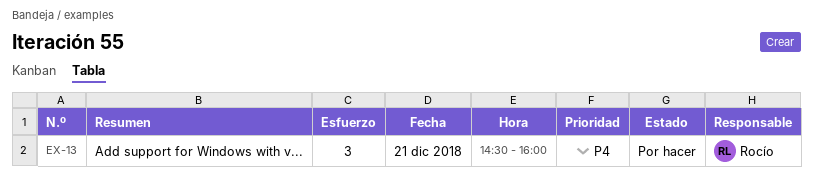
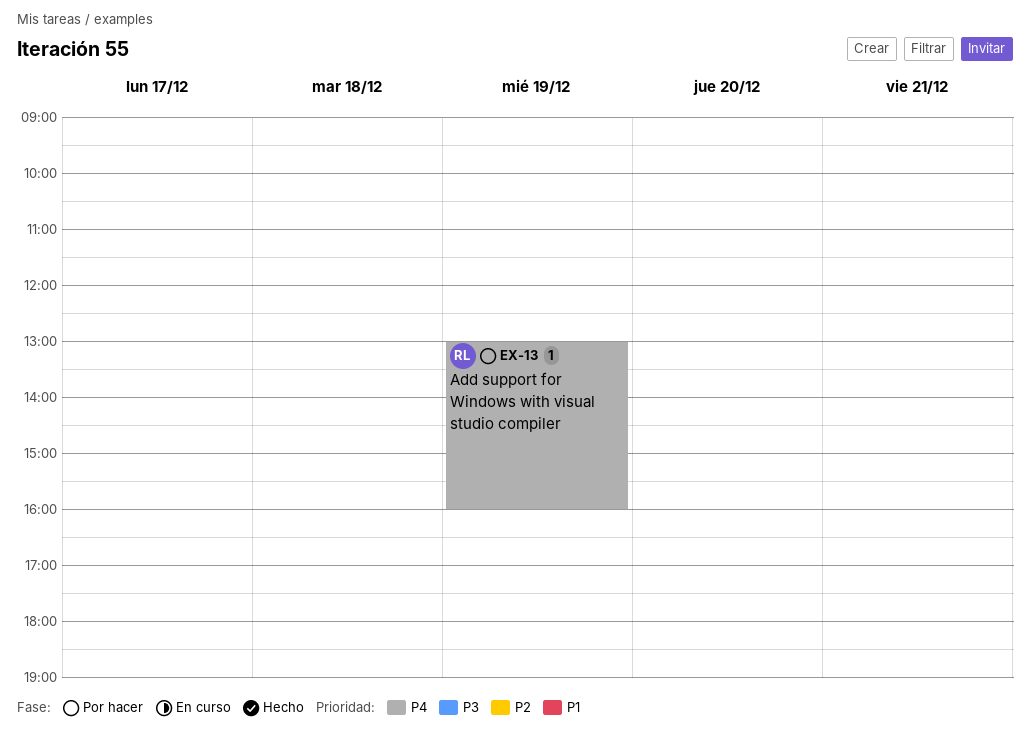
EX-13, estimate: 3 -> 1
EX-13, day: Dec 21 -> Dec 19
EX-13, begins: 14:30 -> 13:00

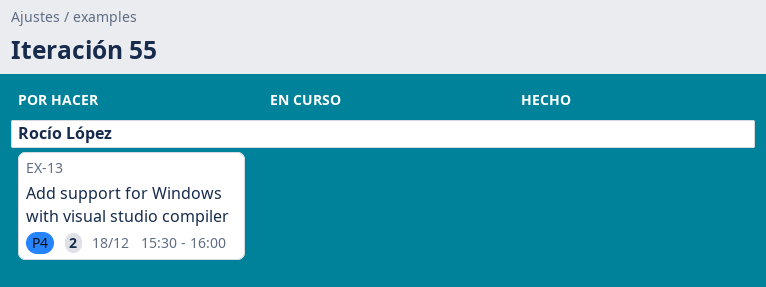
EX-13, estimate: 1 -> 2
EX-13, day: Dec 19 -> Dec 18
EX-13, begins: 13:00 -> 15:30

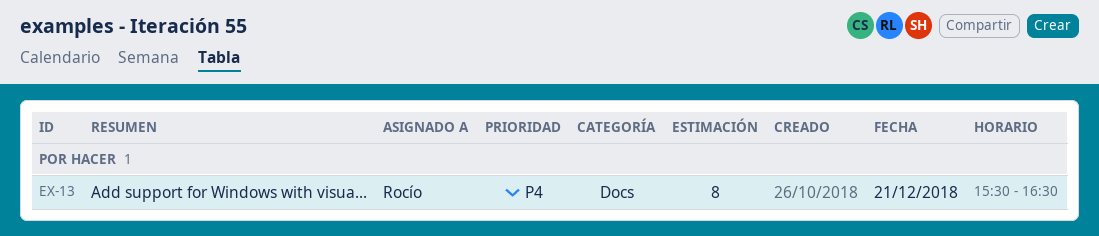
EX-13, estimate: 2 -> 8
EX-13, day: Dec 18 -> Dec 21
EX-13, ends: 16:00 -> 16:30

